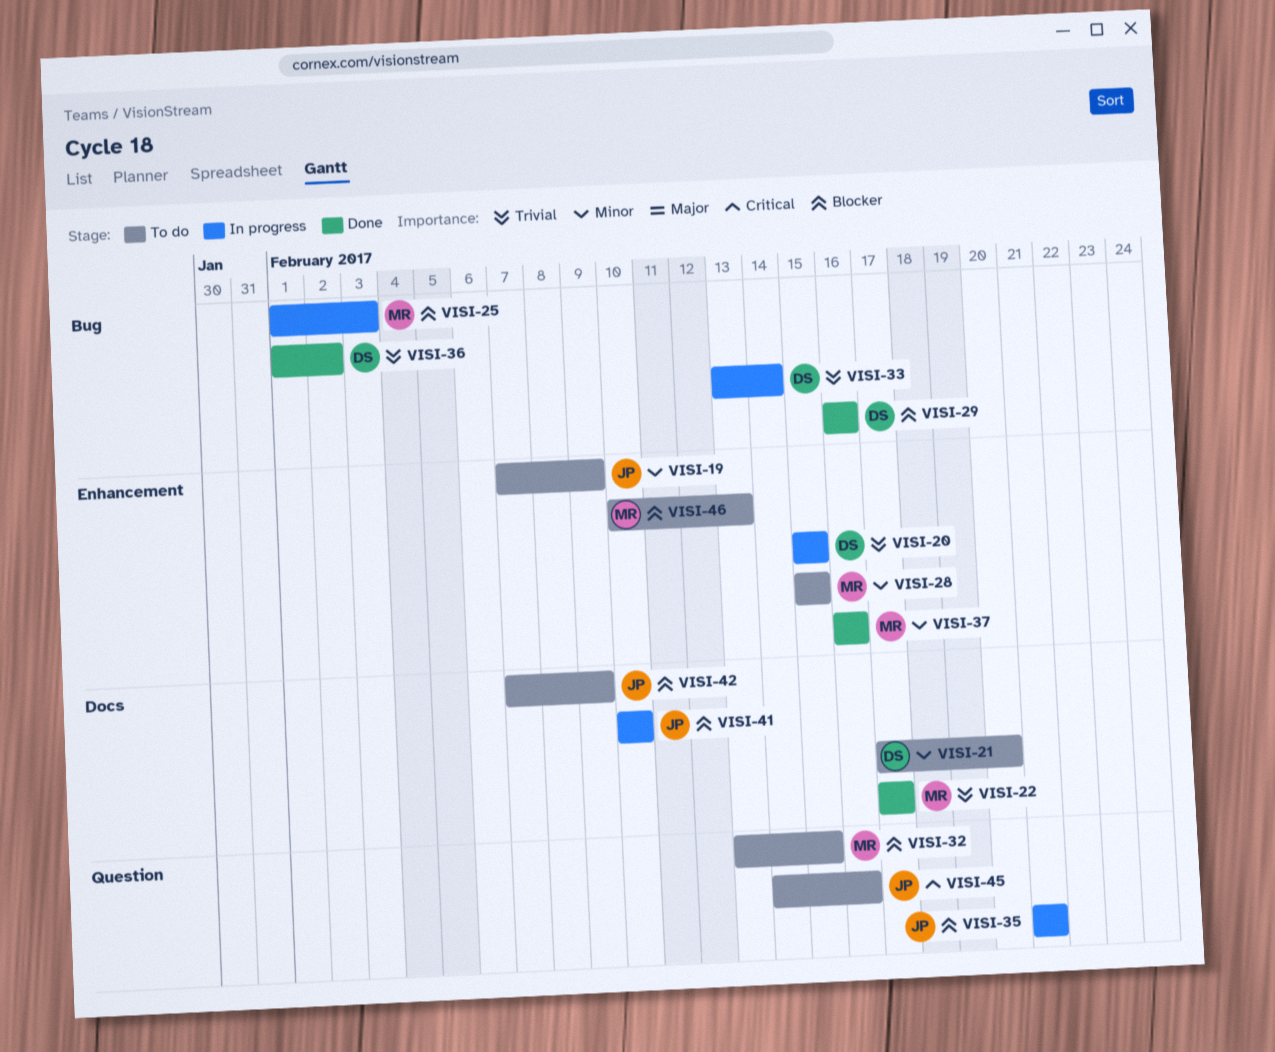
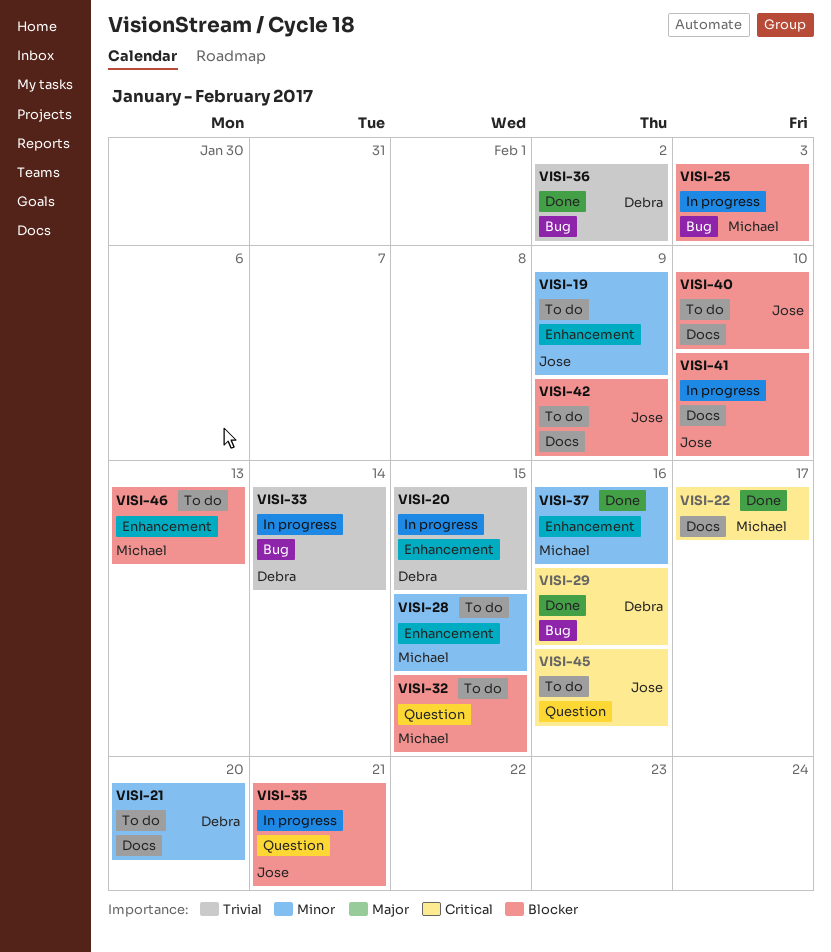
VISI-22, priority: Trivial -> Critical
VISI-29, priority: Blocker -> Critical
VISI-40: none -> present

